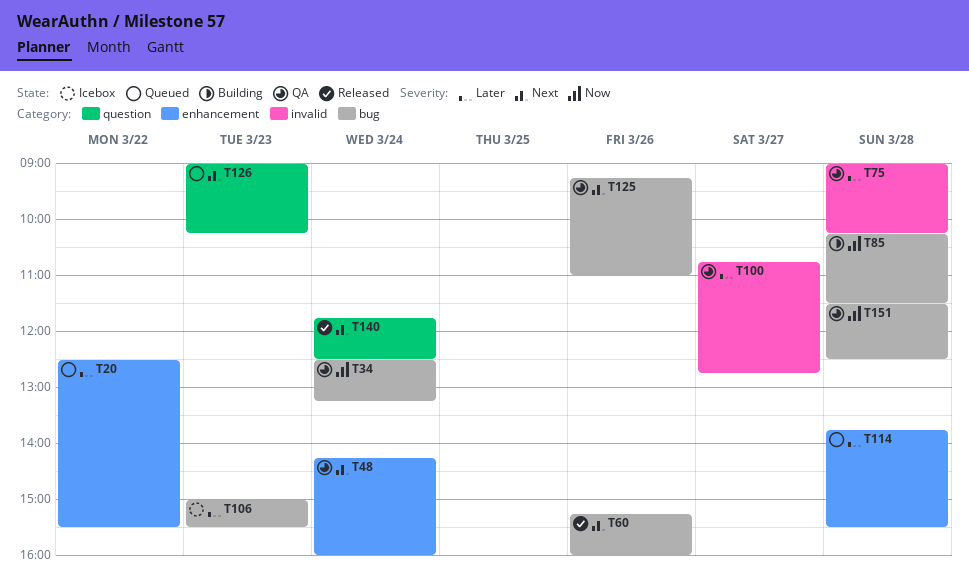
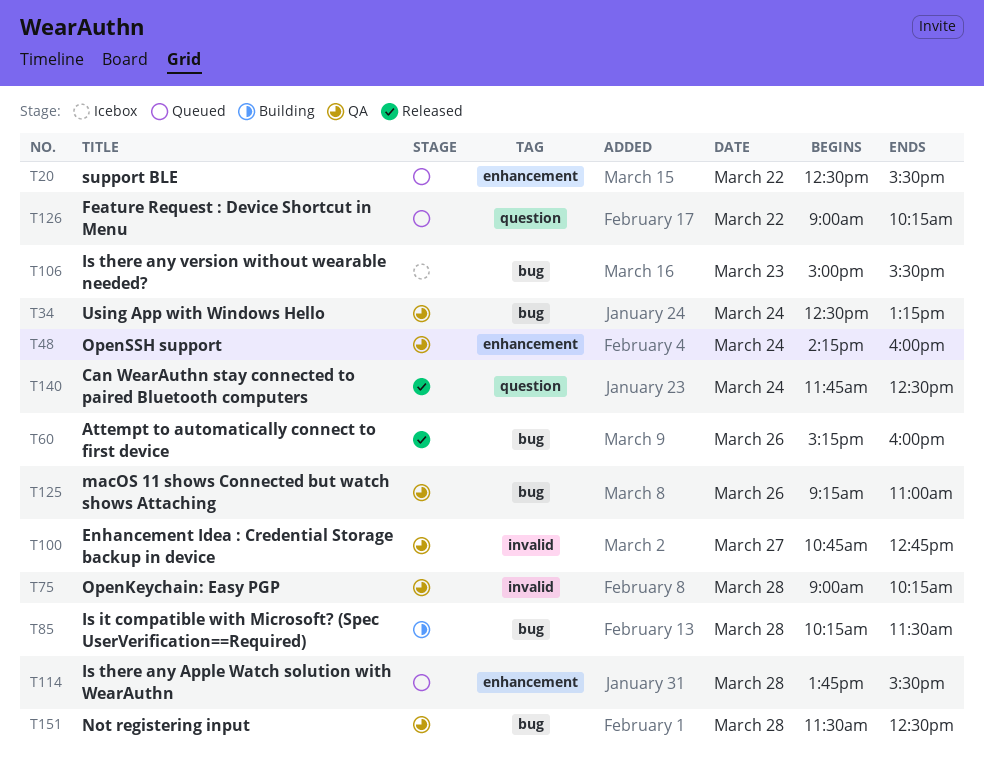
T126, day: Mar 23 -> Mar 22

